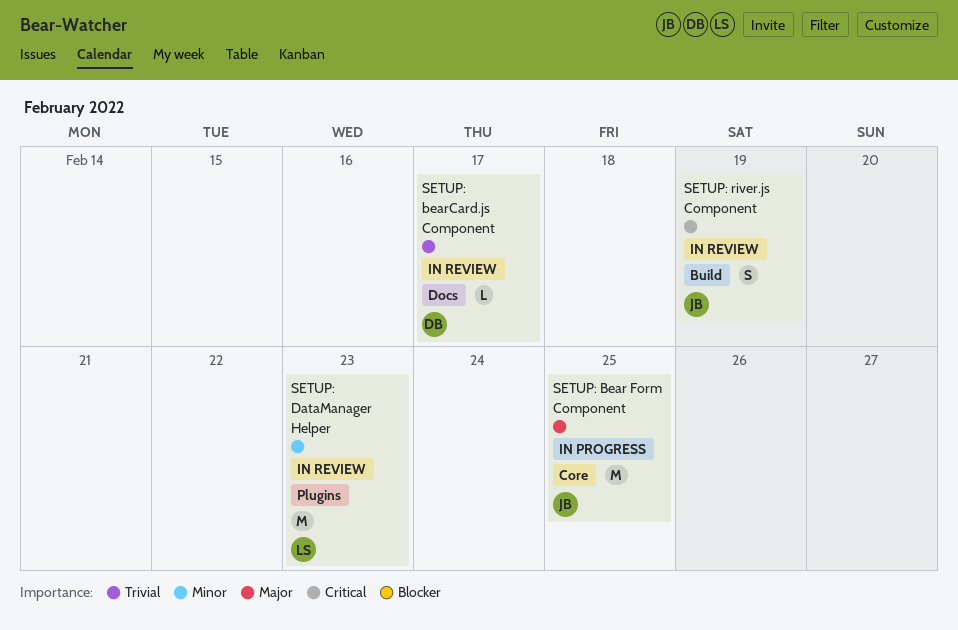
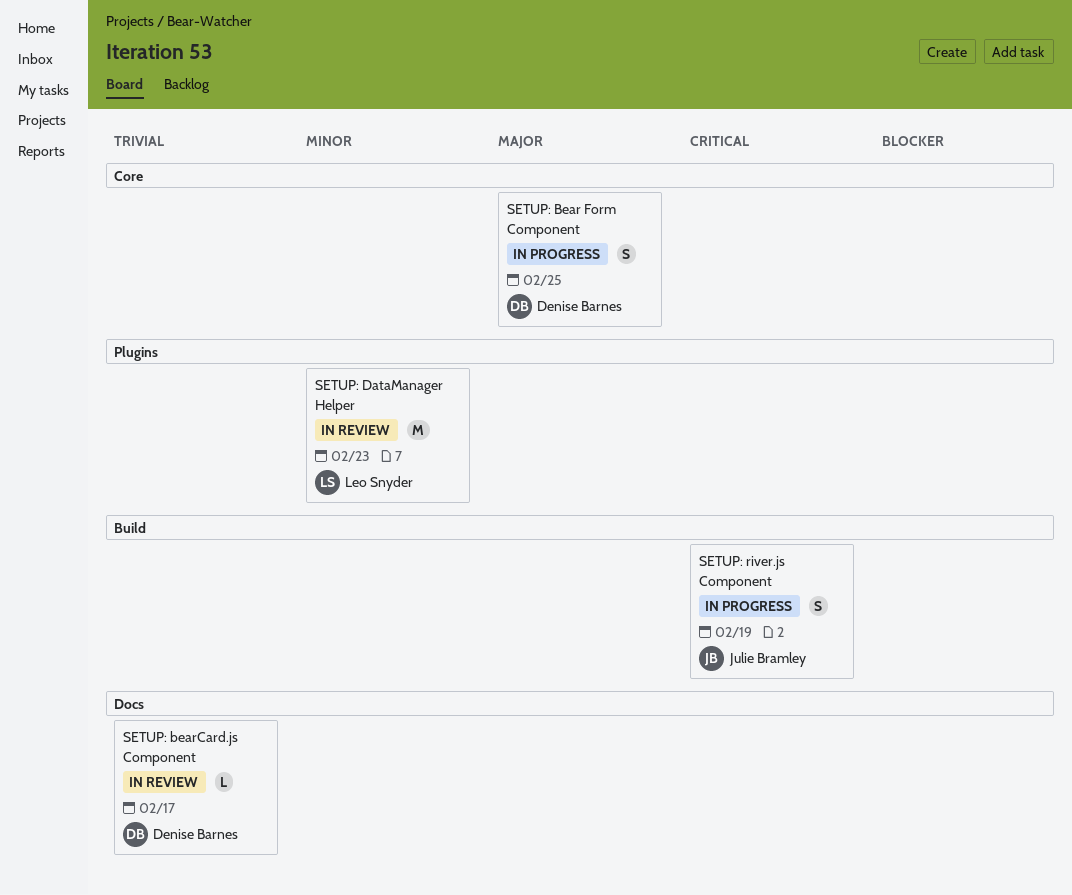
SETUP: Bear Form Component, owner: Julie Bramley -> Denise Barnes
SETUP: Bear Form Component, estimate: M -> S
SETUP: river.js Component, status: In review -> In progress

